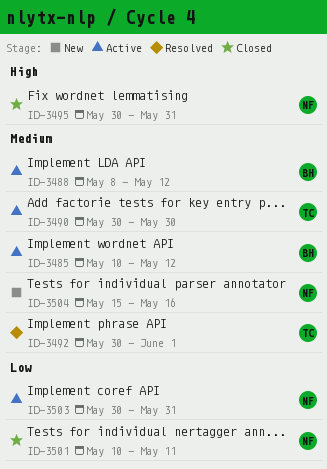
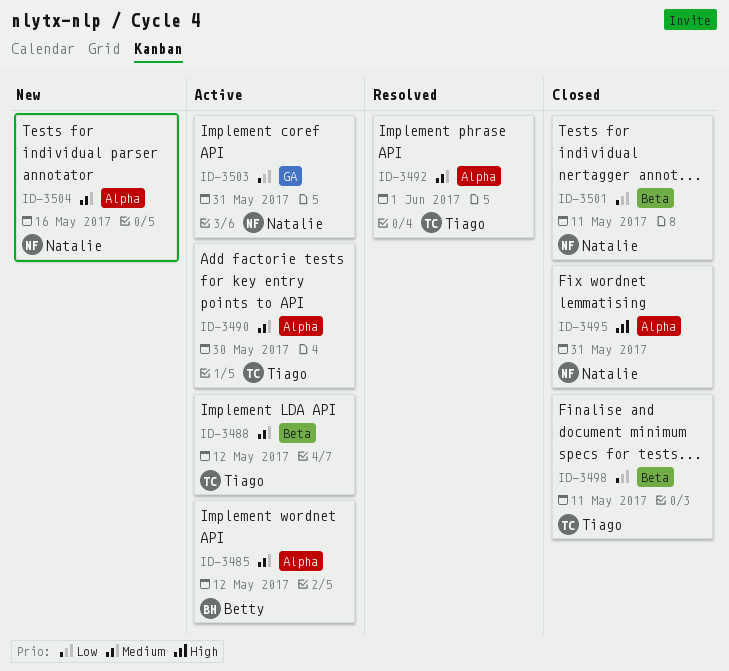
ID-3488, owner: Betty -> Tiago
ID-3498: none -> present

